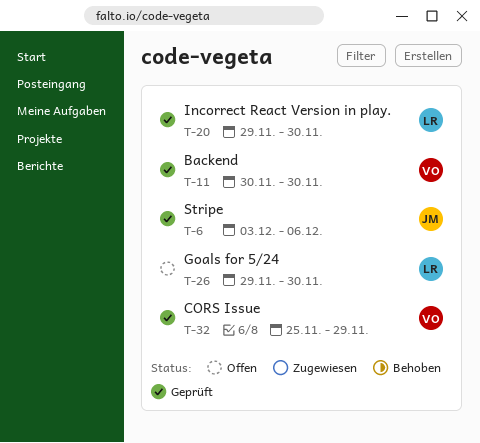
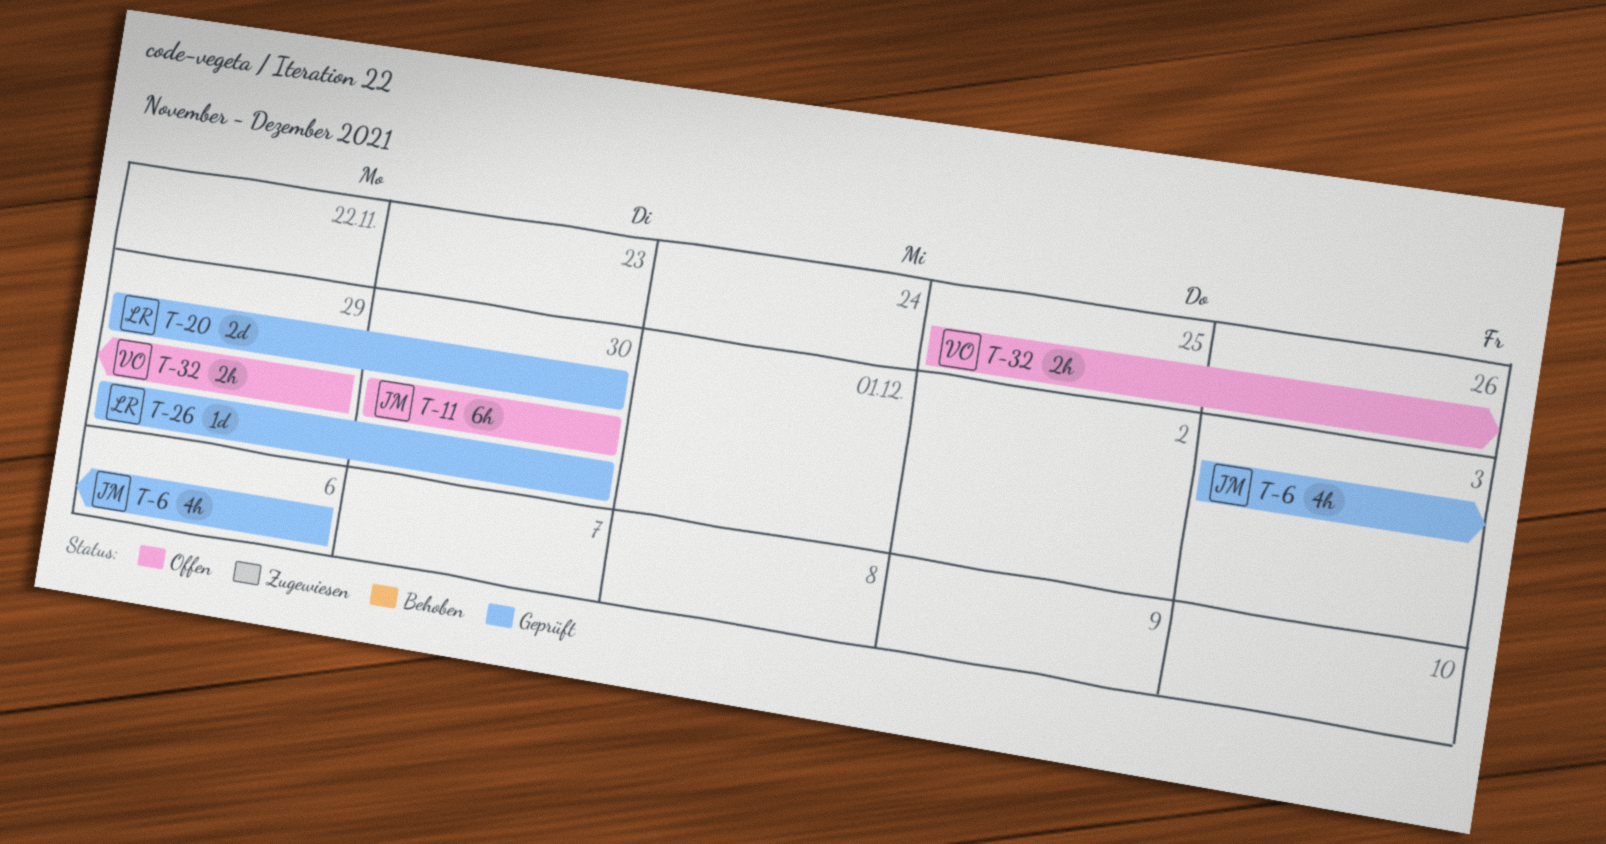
T-11, status: Geprüft -> Offen
T-11, owner: VO -> JM
T-26, status: Offen -> Geprüft
T-32, status: Geprüft -> Offen

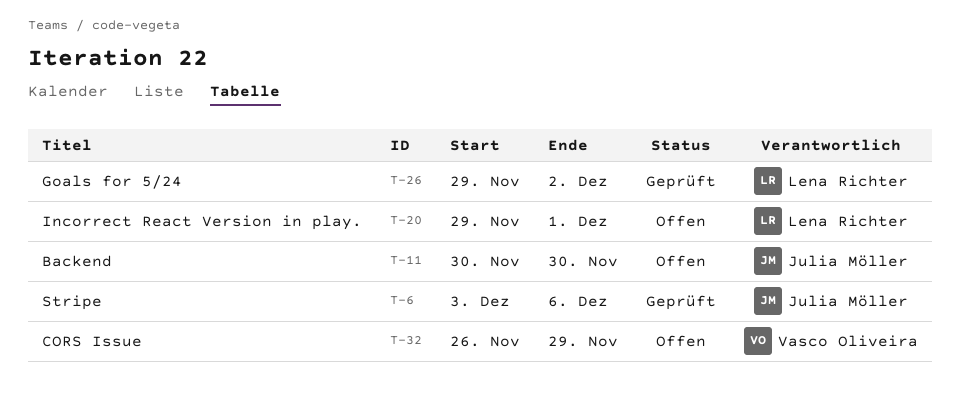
T-20, status: Geprüft -> Offen
T-20, due: Nov 30 -> Dec 1
T-26, due: Nov 30 -> Dec 2
T-32, start: Nov 25 -> Nov 26

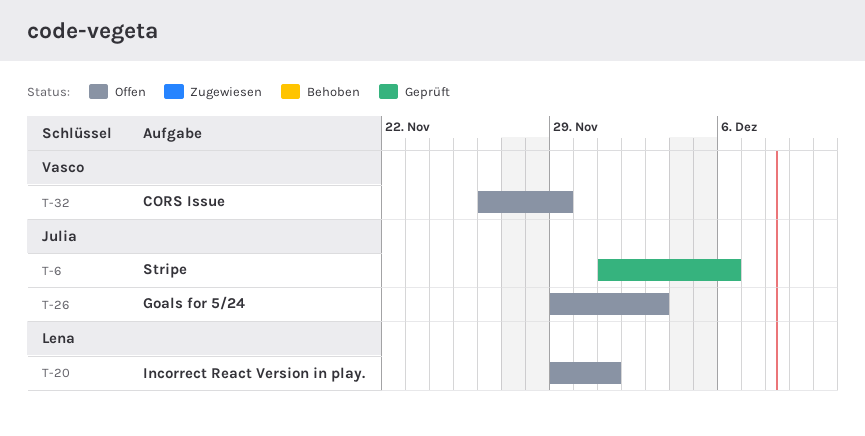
T-6, start: Dec 3 -> Dec 1
T-11: present -> none
T-26, status: Geprüft -> Offen
T-26, owner: Lena Richter -> Julia Möller
T-26, due: Dec 2 -> Dec 3

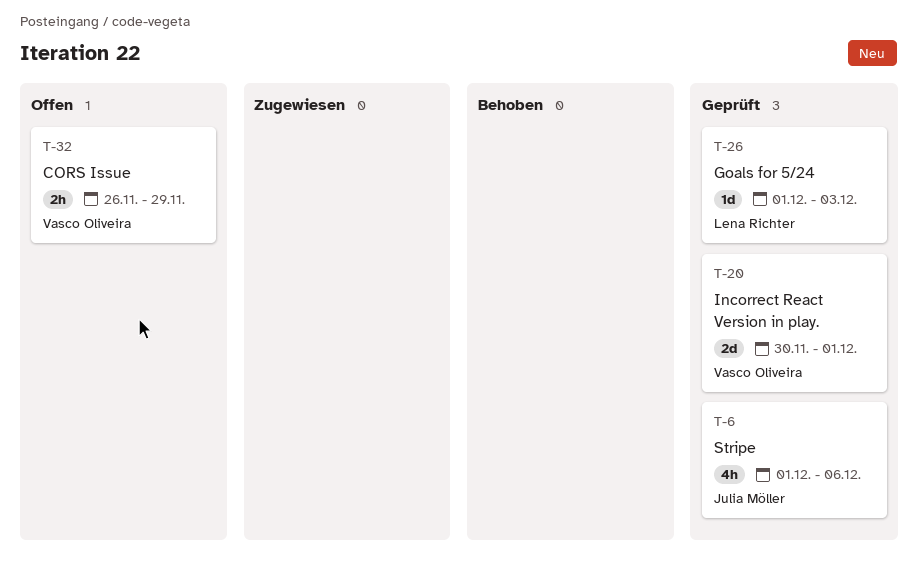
T-20, status: Offen -> Geprüft
T-20, owner: Lena Richter -> Vasco Oliveira
T-20, start: Nov 29 -> Nov 30
T-26, status: Offen -> Geprüft
T-26, owner: Julia Möller -> Lena Richter
T-26, start: Nov 29 -> Dec 1

